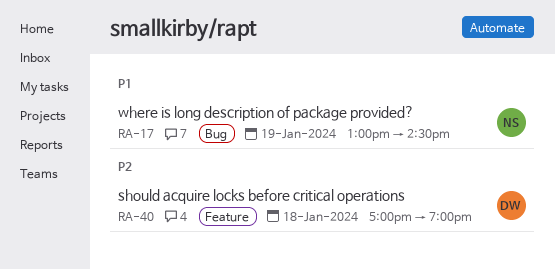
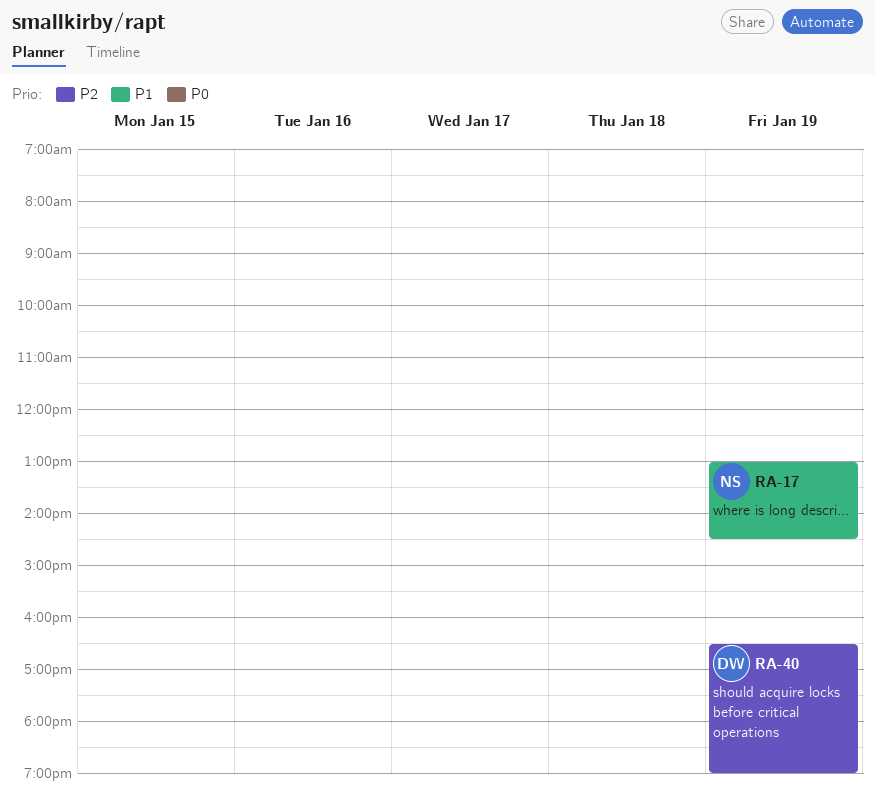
RA-40, day: Jan 18 -> Jan 19
RA-40, begins: 17:00 -> 16:30

